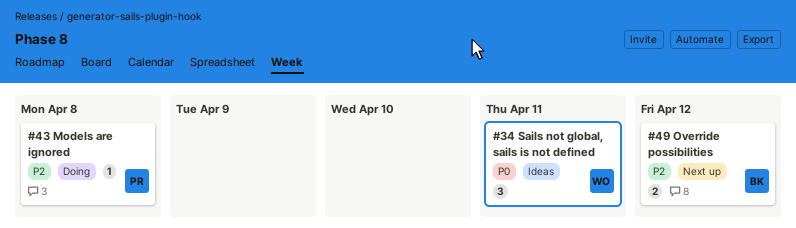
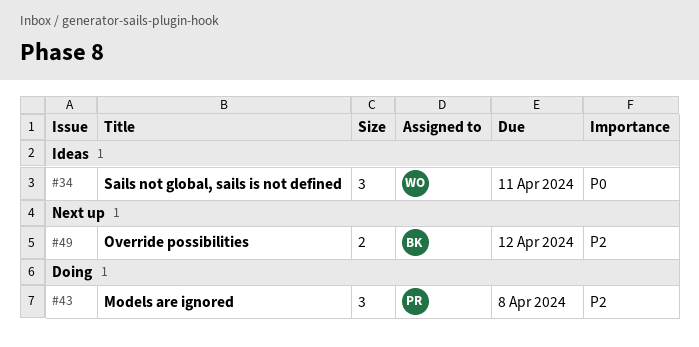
#43, estimate: 1 -> 3

